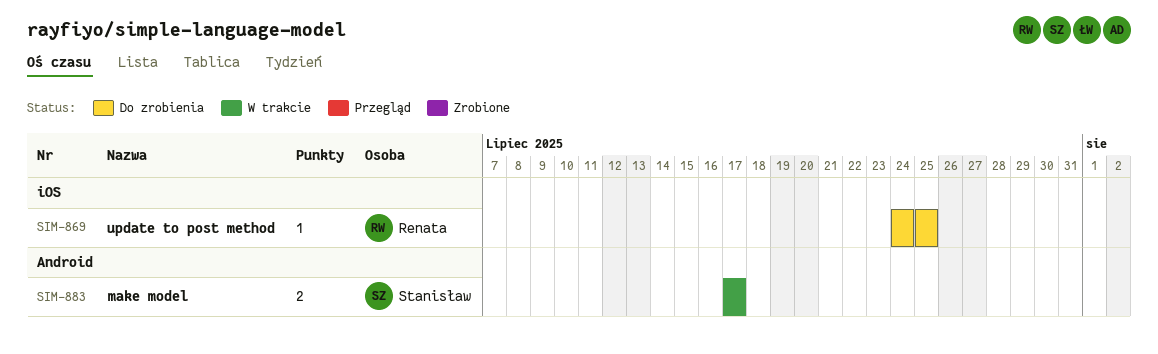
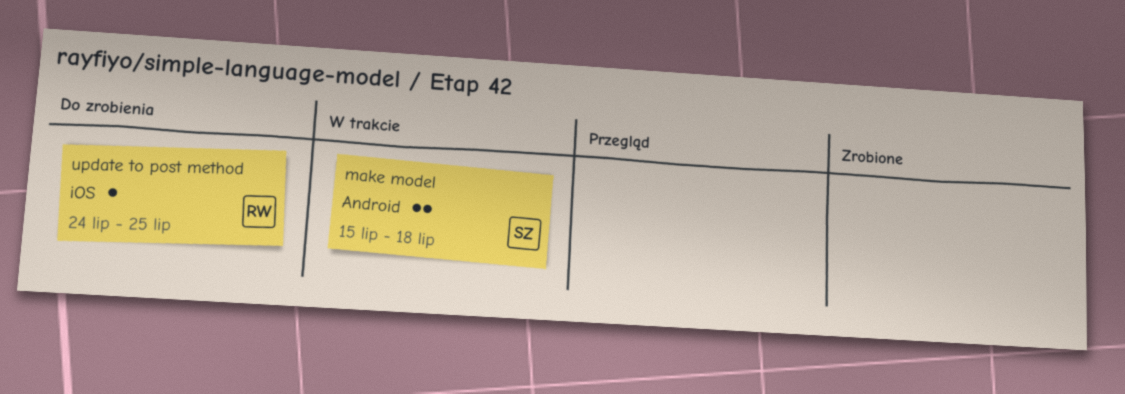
make model, start: Jul 17 -> Jul 15
make model, due: Jul 17 -> Jul 18

